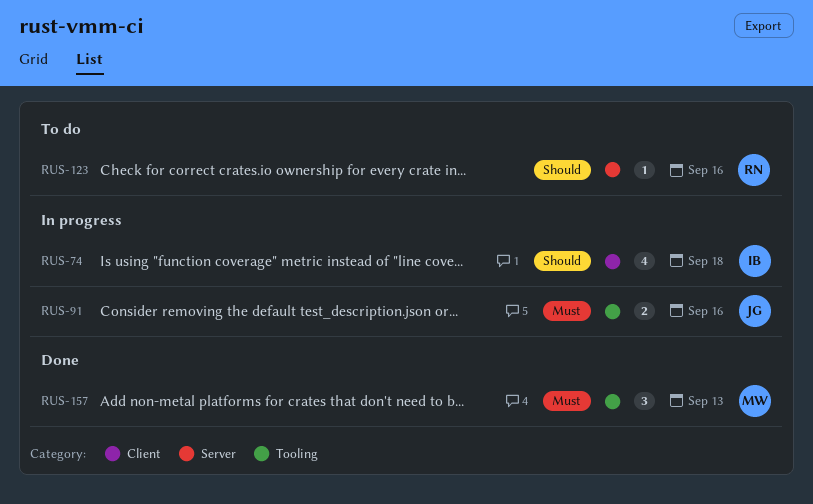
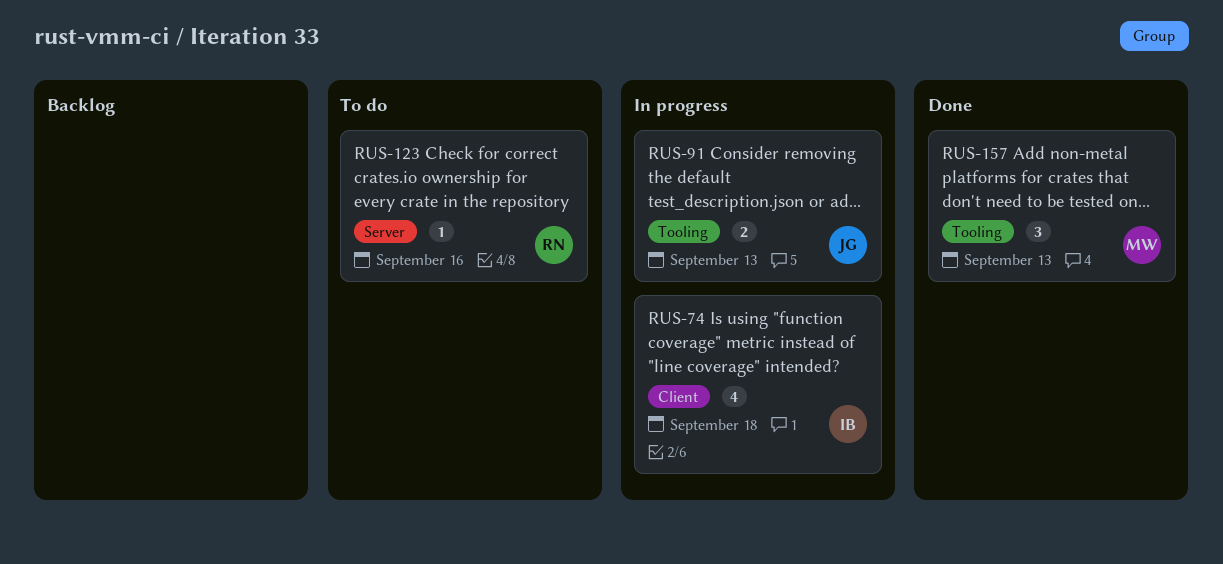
RUS-91, due: Sep 16 -> Sep 13

